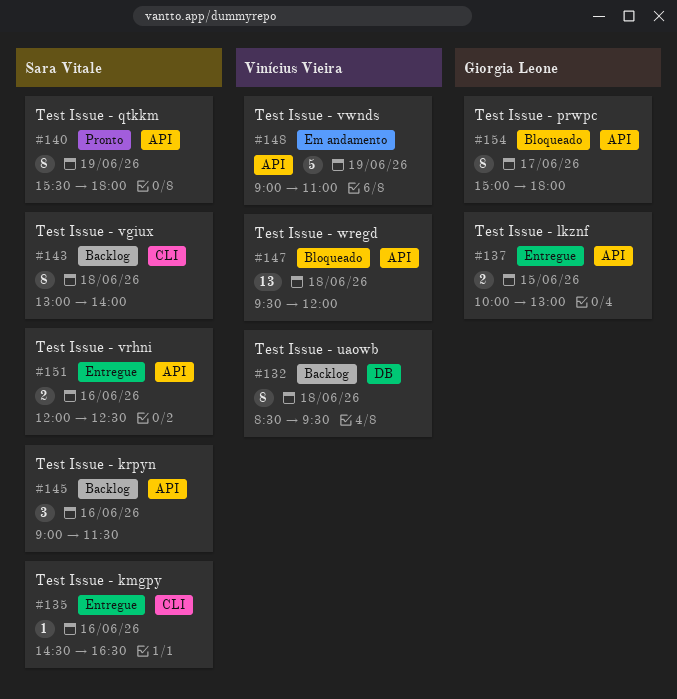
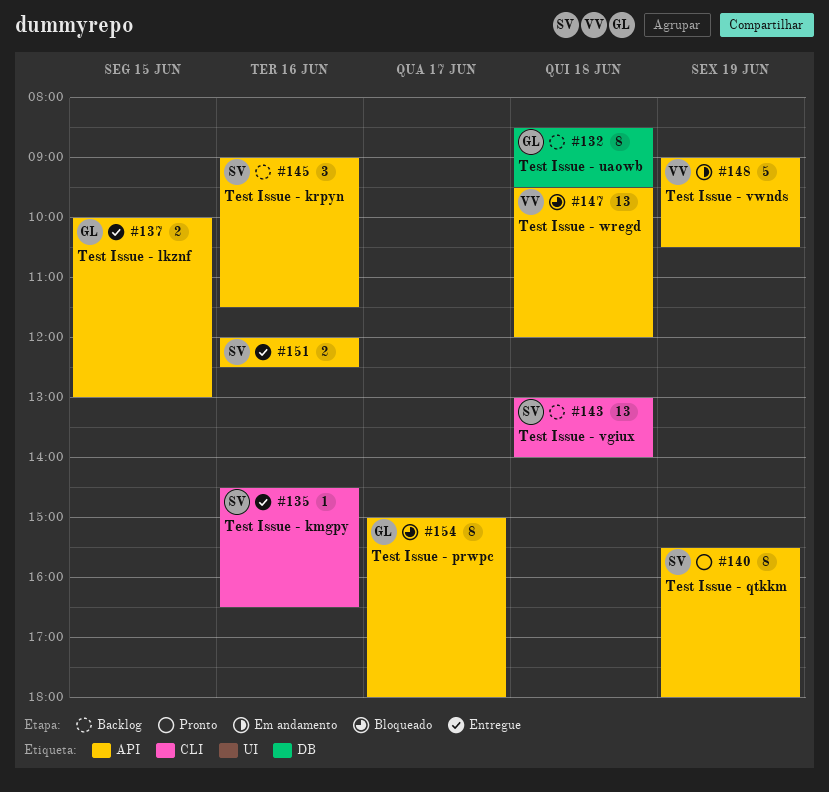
#132, owner: Vinícius Vieira -> Giorgia Leone
#143, estimate: 8 -> 13
#148, ends: 11:00 -> 10:30

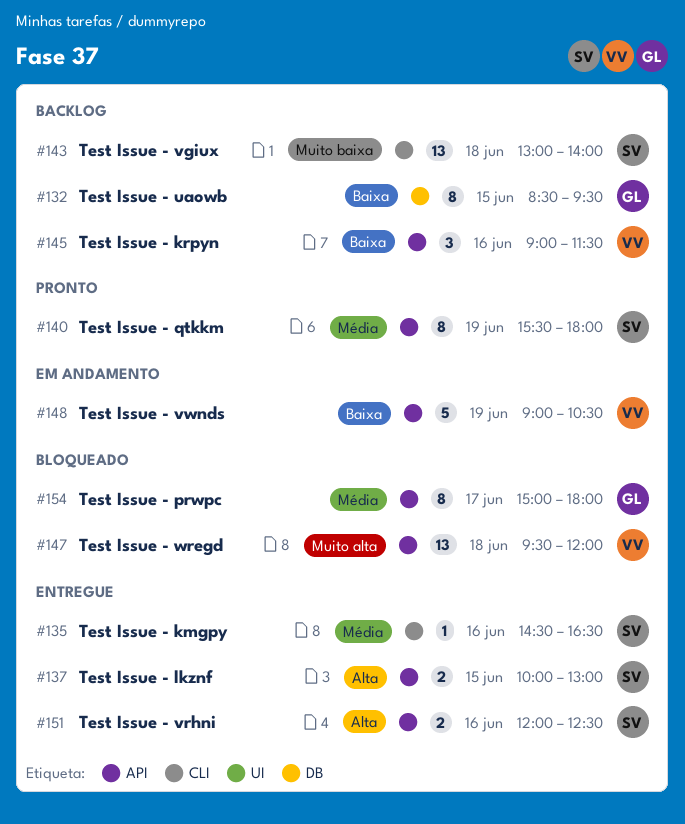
#132, day: Jun 18 -> Jun 15
#137, owner: GL -> SV
#145, owner: SV -> VV

